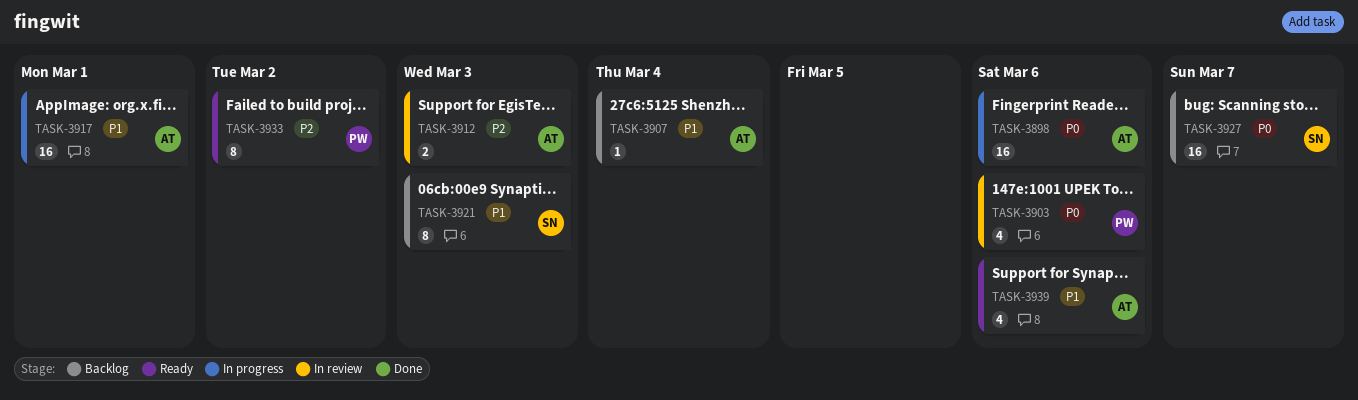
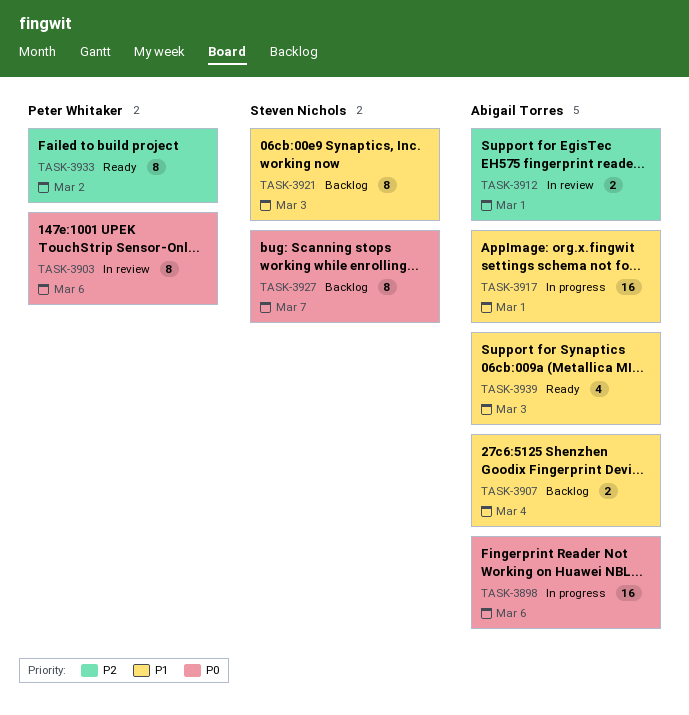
TASK-3903, estimate: 4 -> 8
TASK-3907, estimate: 1 -> 2
TASK-3912, due: Mar 3 -> Mar 1
TASK-3927, estimate: 16 -> 8
TASK-3939, due: Mar 6 -> Mar 3

